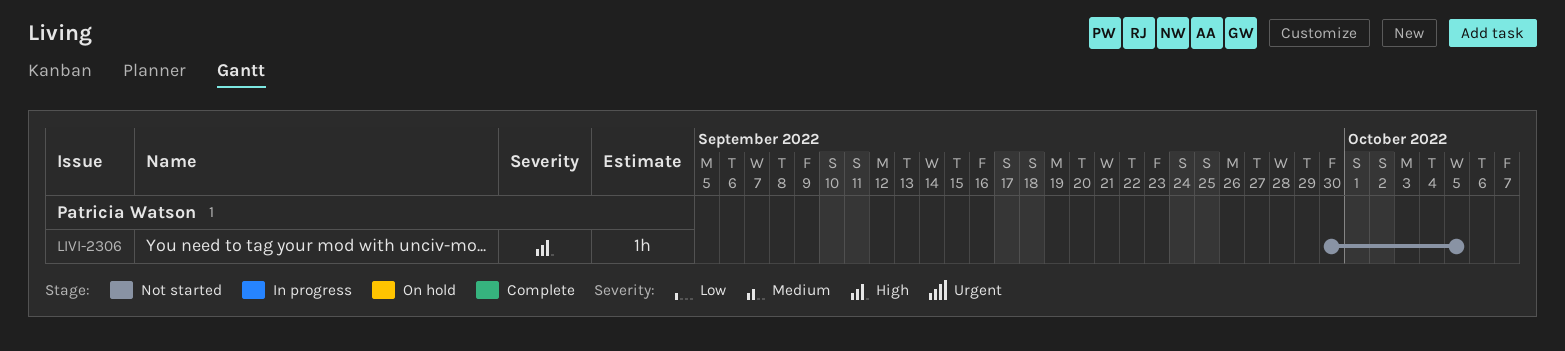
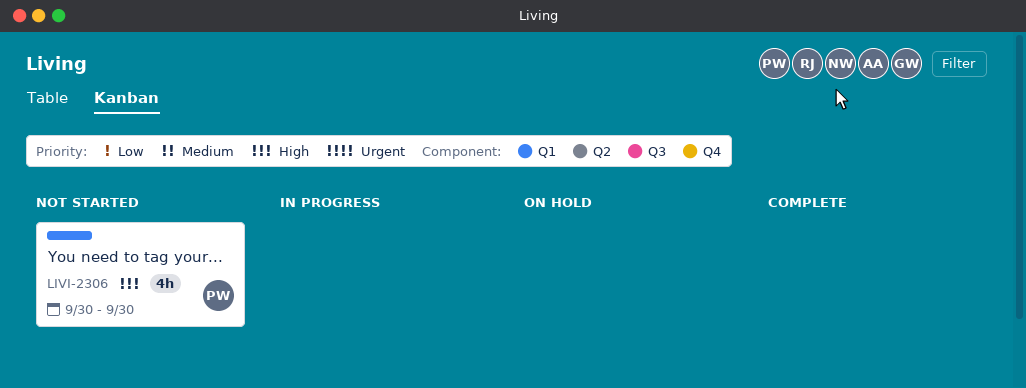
LIVI-2306, estimate: 1h -> 4h
LIVI-2306, due: Oct 5 -> Sep 30

